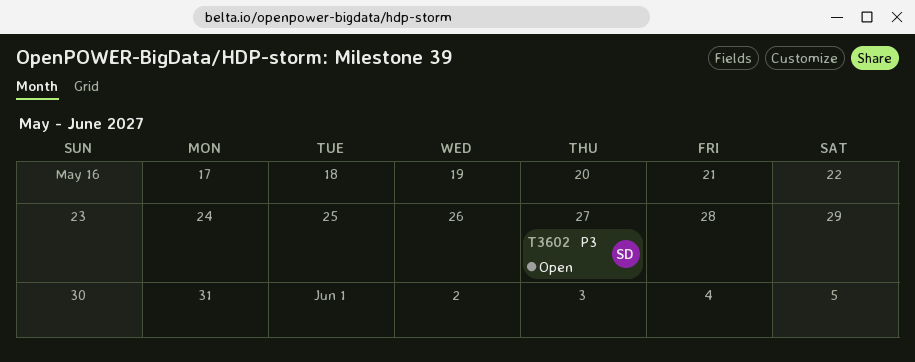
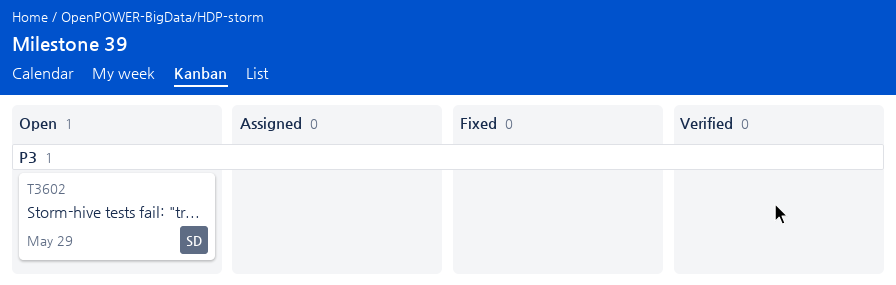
T3602, due: May 27 -> May 29

